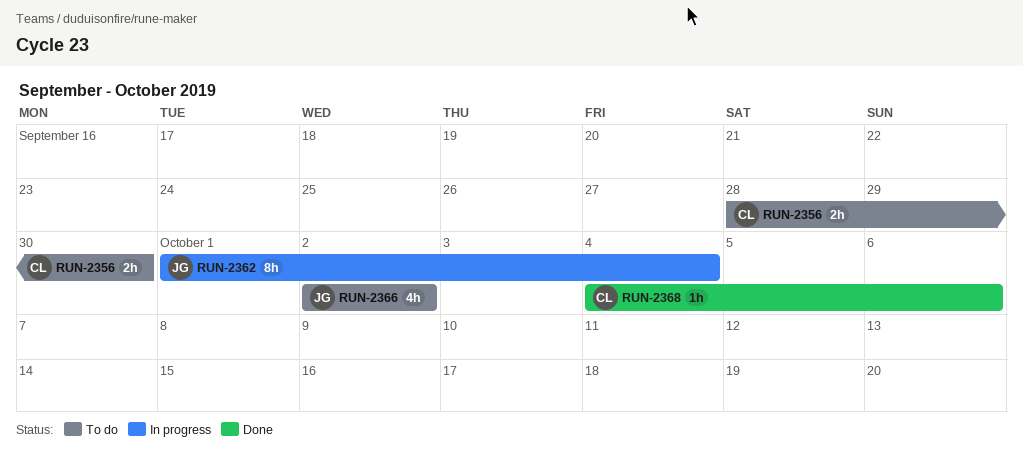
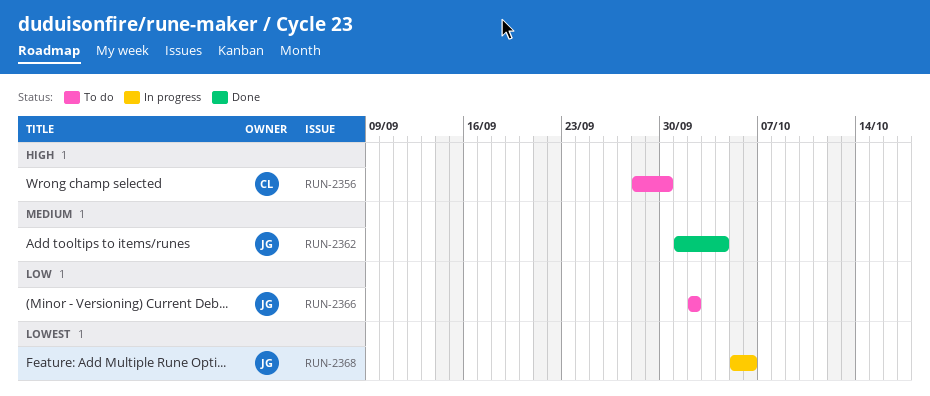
RUN-2362, status: In progress -> Done
RUN-2368, status: Done -> In progress
RUN-2368, owner: CL -> JG
RUN-2368, start: Oct 4 -> Oct 5

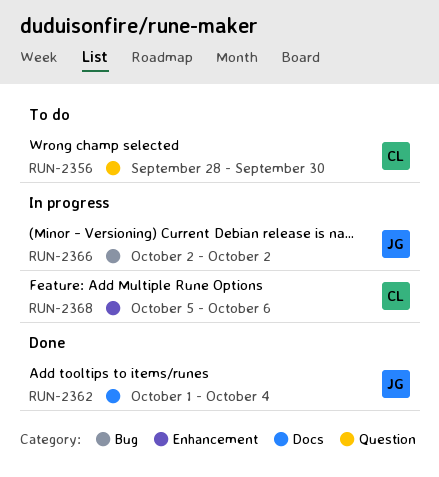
RUN-2366, status: To do -> In progress
RUN-2368, owner: JG -> CL

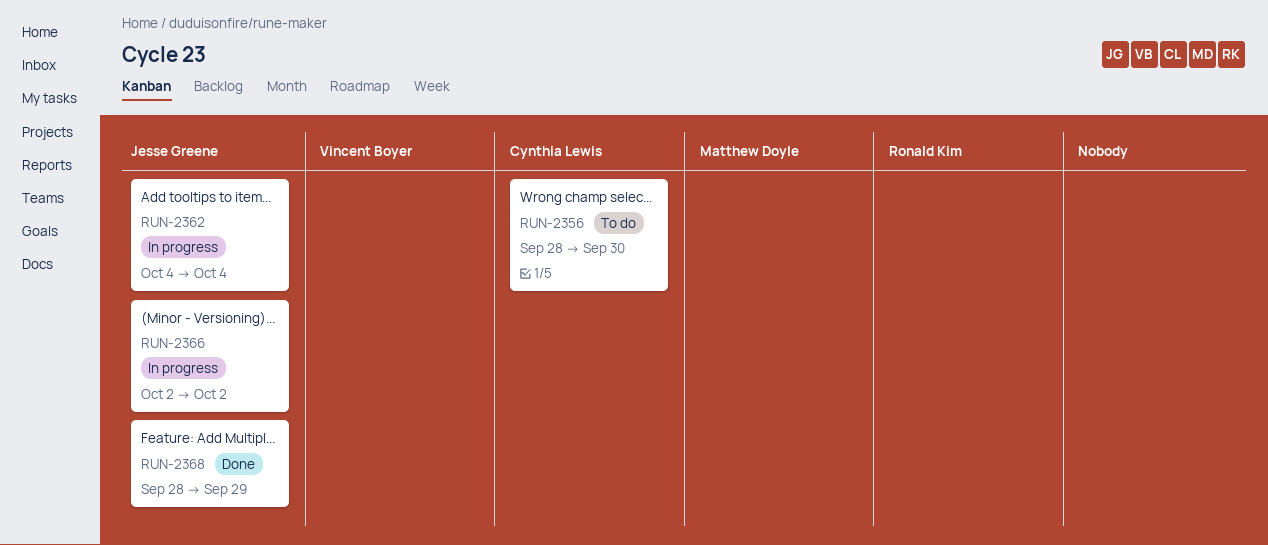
RUN-2362, status: Done -> In progress
RUN-2362, start: Oct 1 -> Oct 4
RUN-2368, status: In progress -> Done
RUN-2368, owner: Cynthia Lewis -> Jesse Greene
RUN-2368, start: Oct 5 -> Sep 28
RUN-2368, due: Oct 6 -> Sep 29

